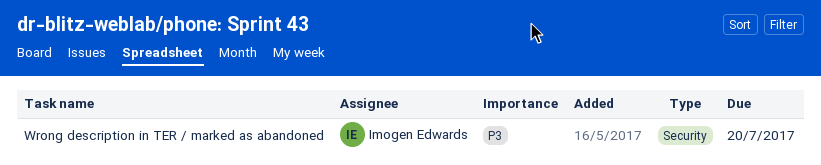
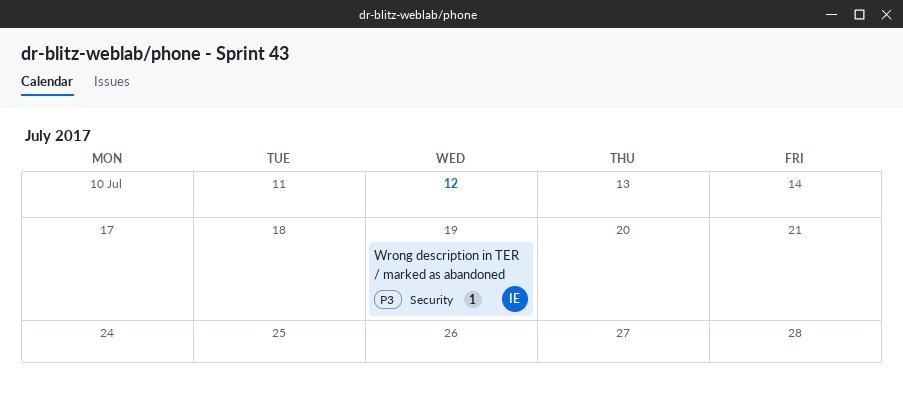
Wrong description in TER / marked as abandoned, due: Jul 20 -> Jul 19

